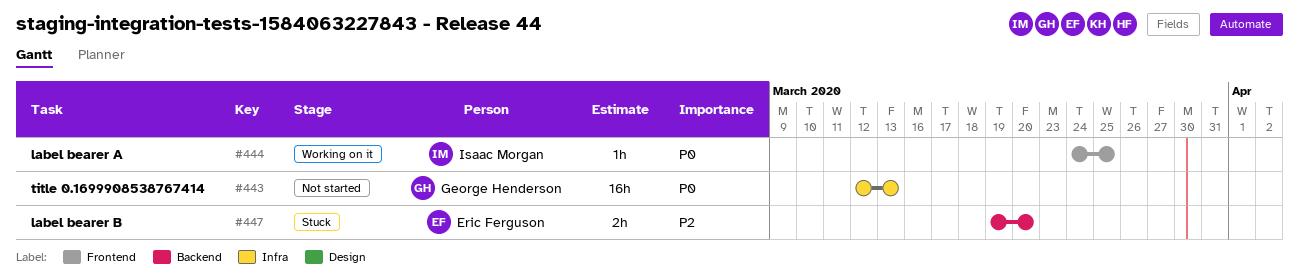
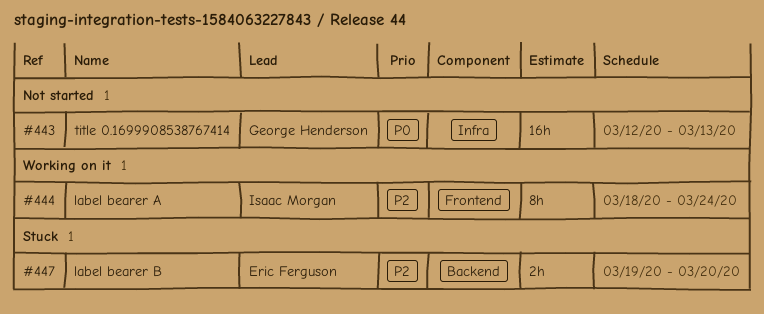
#444, priority: P0 -> P2
#444, estimate: 1h -> 8h
#444, start: Mar 24 -> Mar 18
#444, due: Mar 25 -> Mar 24

